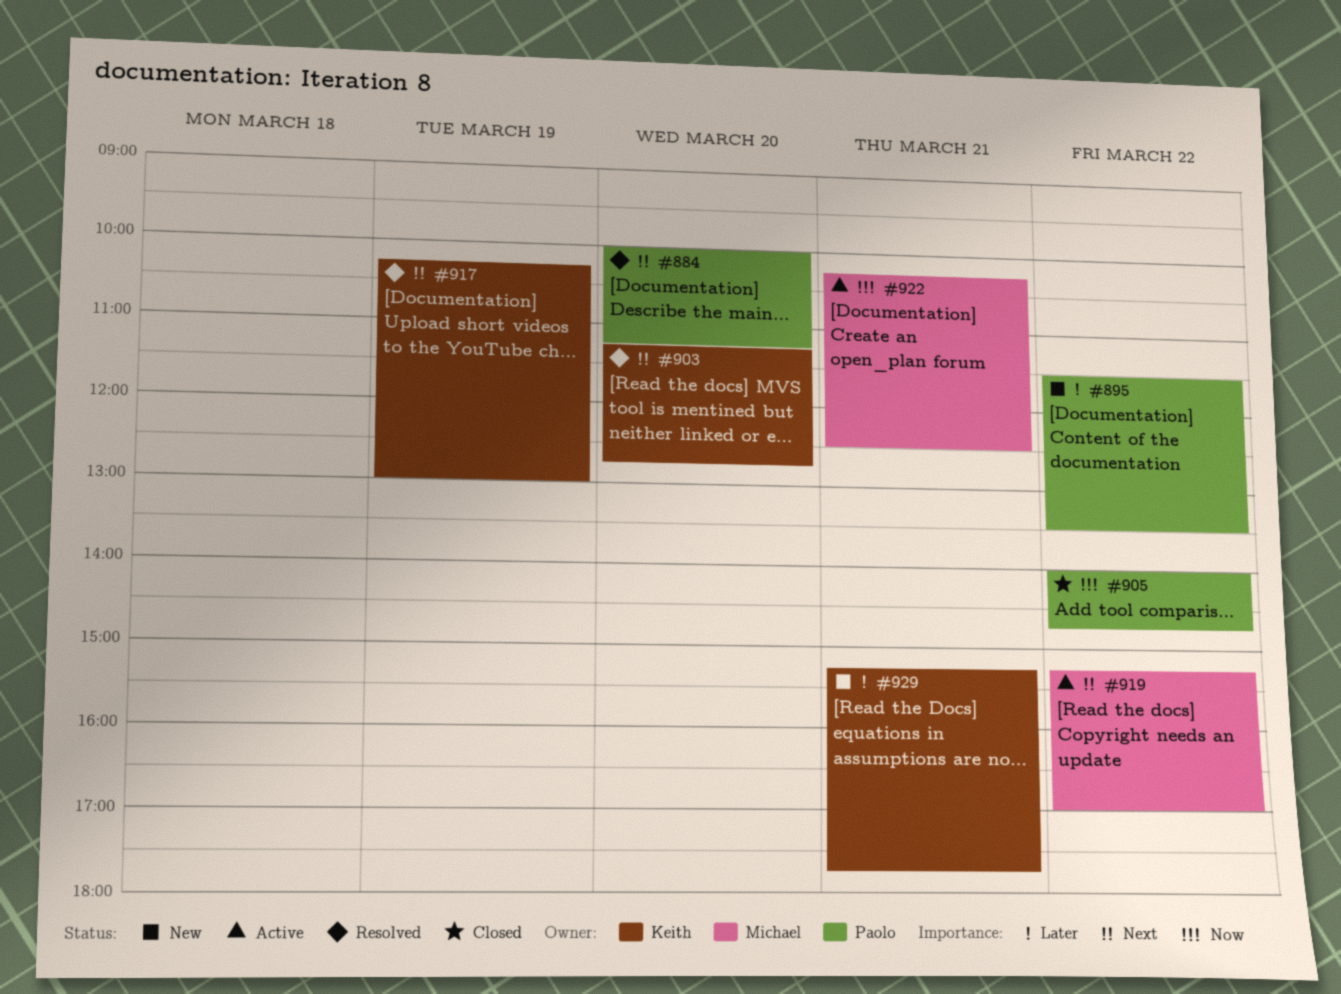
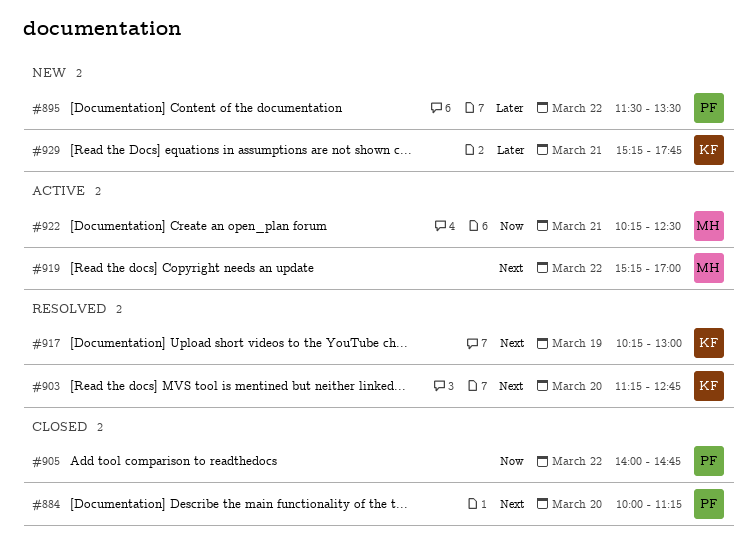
#884, status: Resolved -> Closed

